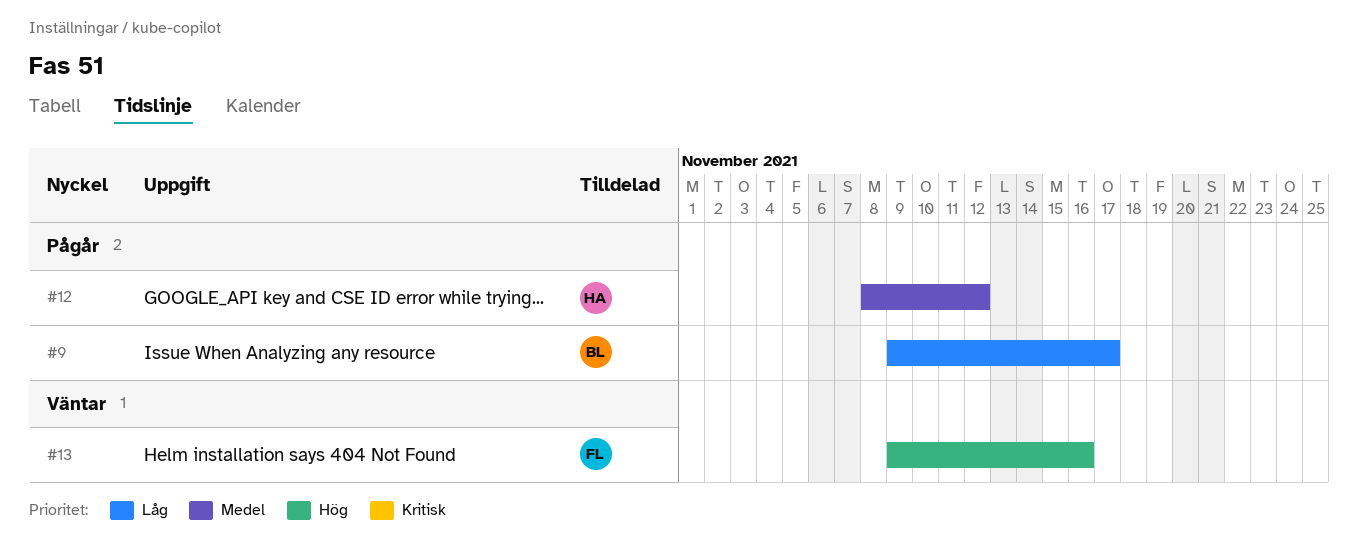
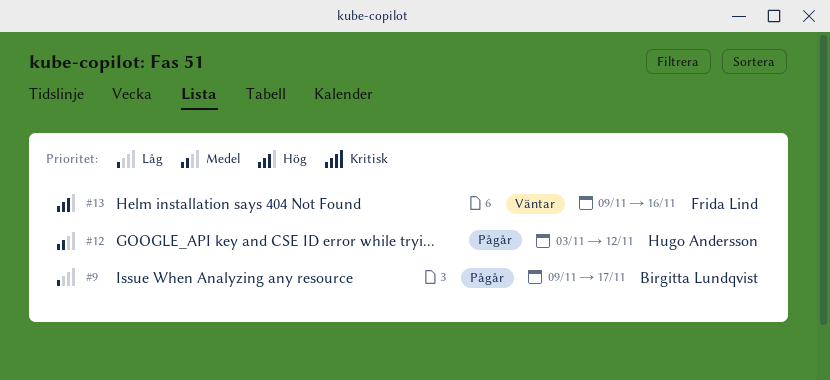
#12, start: Nov 8 -> Nov 3

